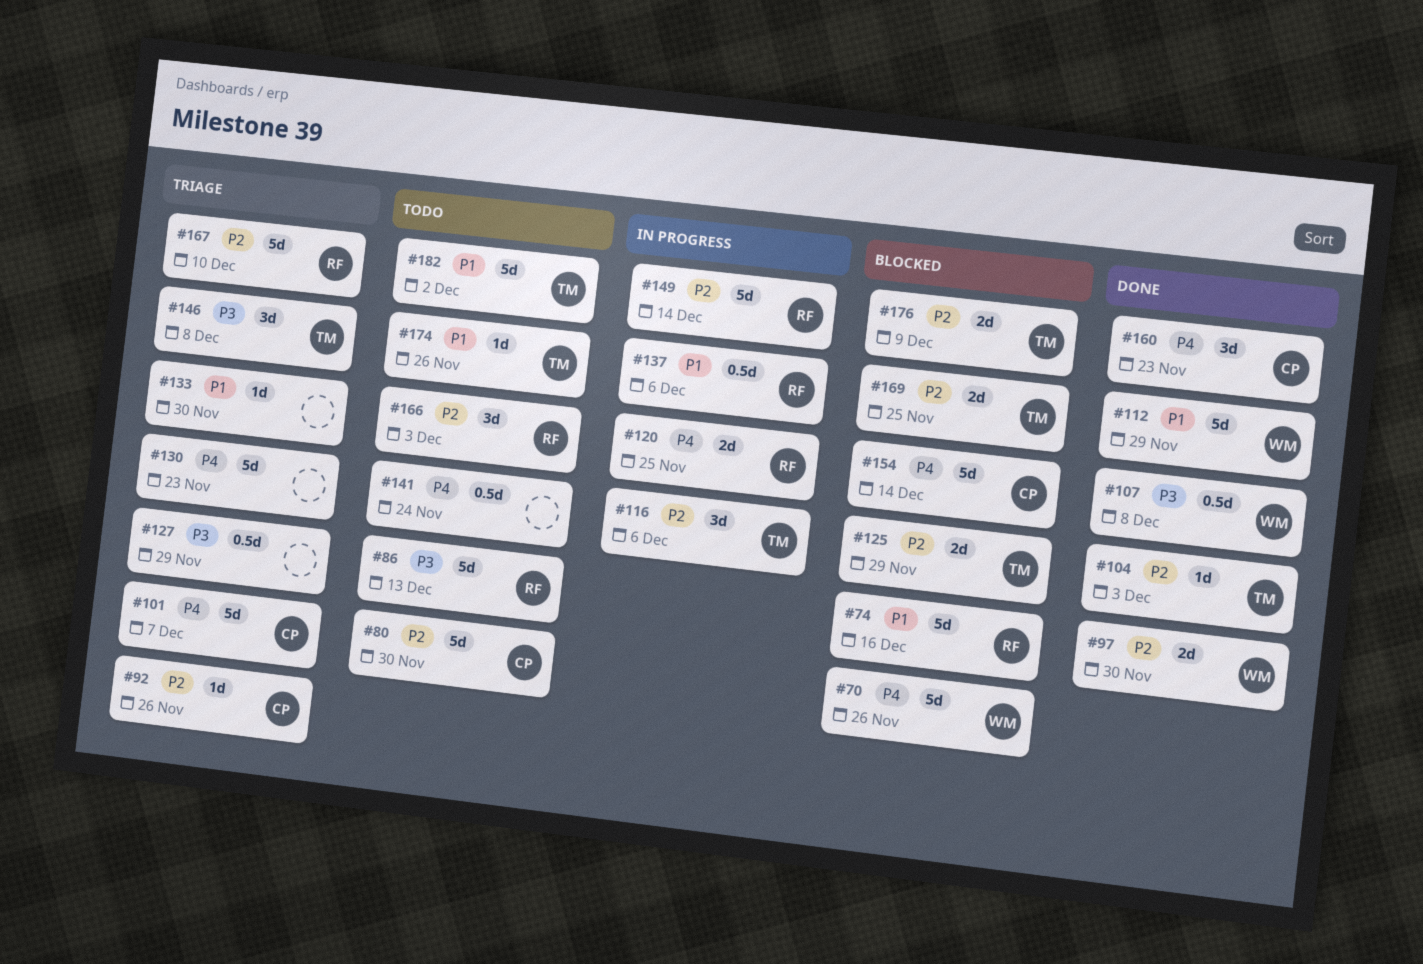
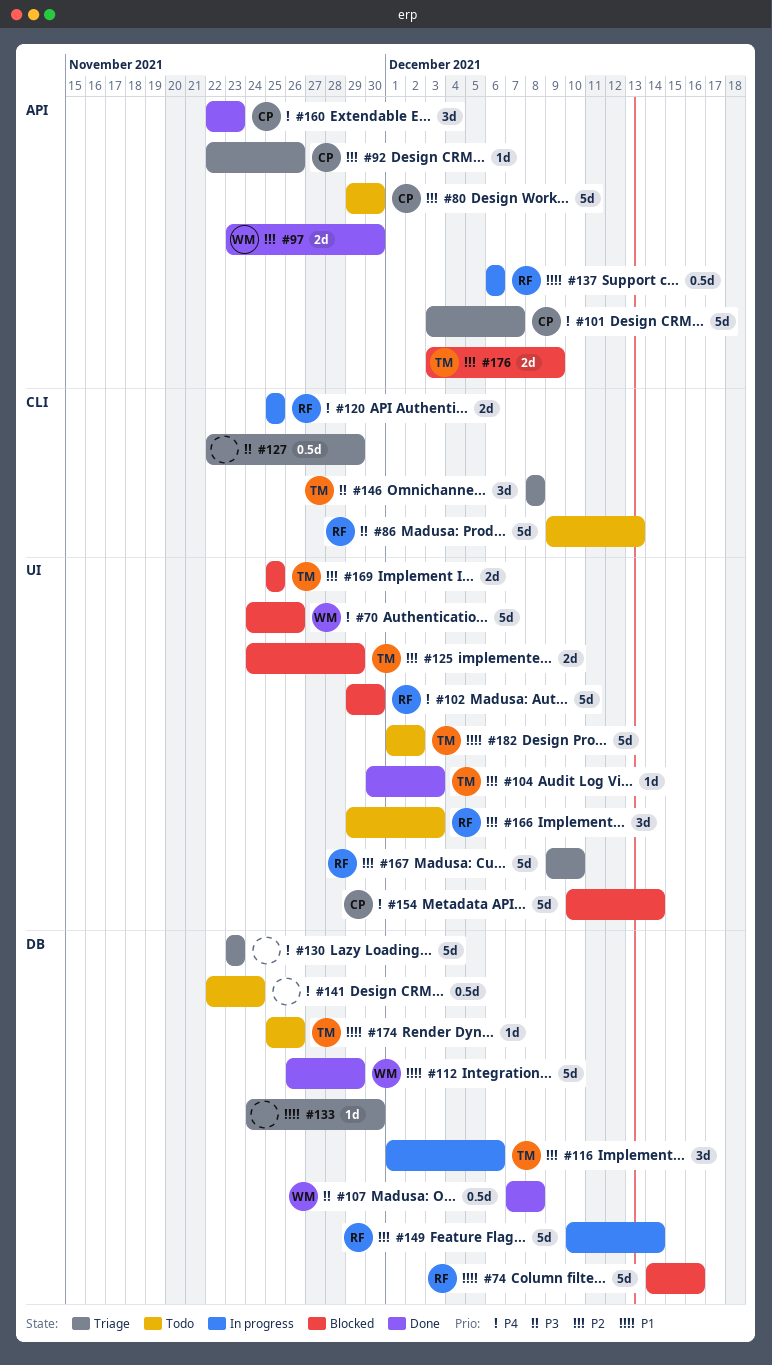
#102: none -> present

